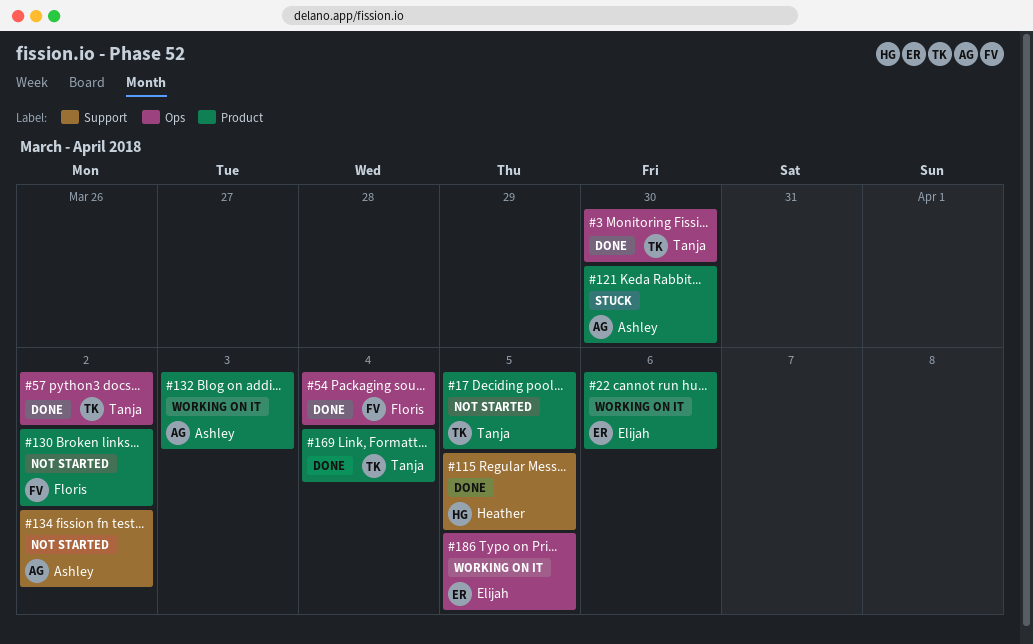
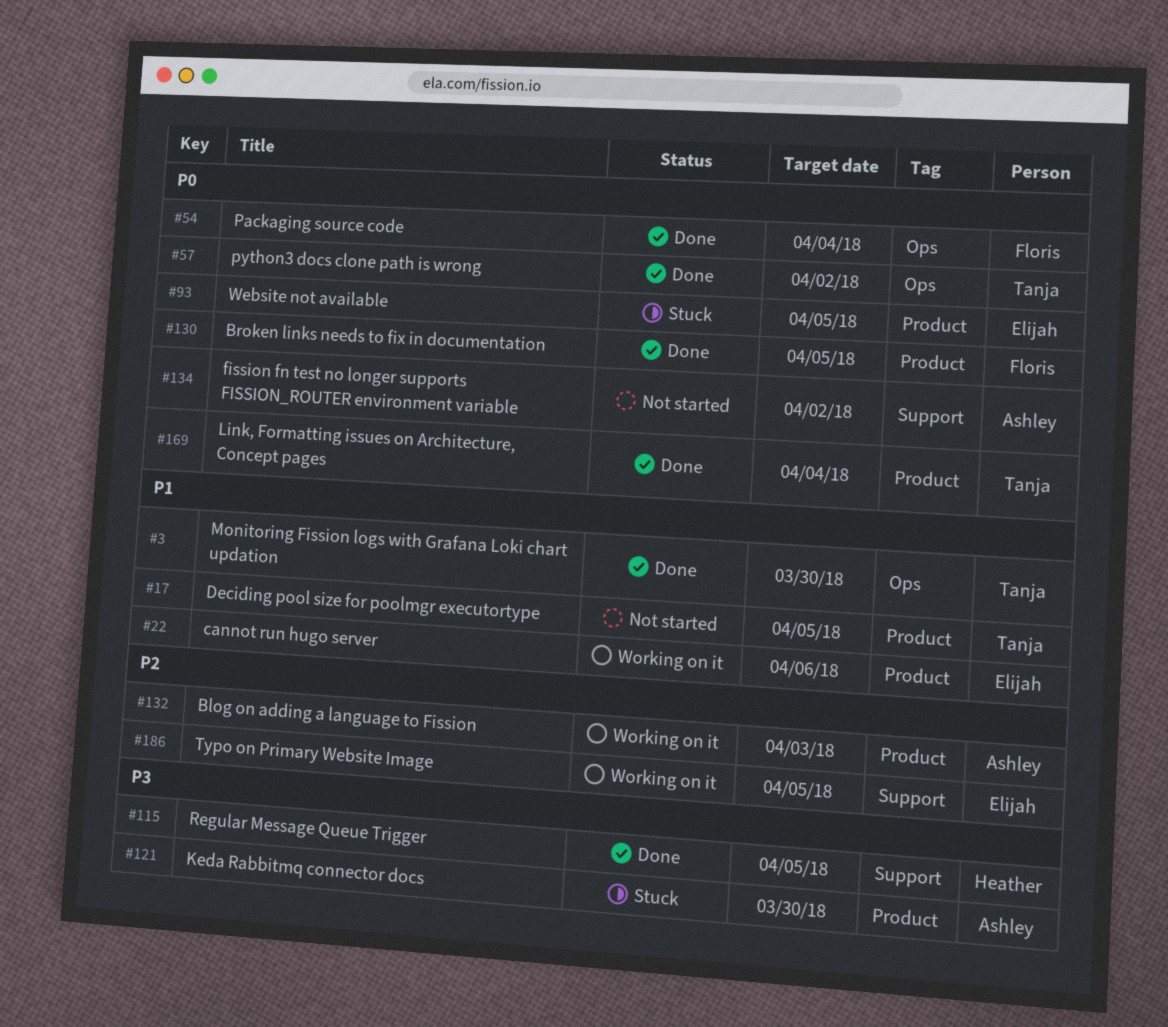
#93: none -> present
#130, status: Not started -> Done
#130, due: Apr 2 -> Apr 5
#186, label: Ops -> Support

